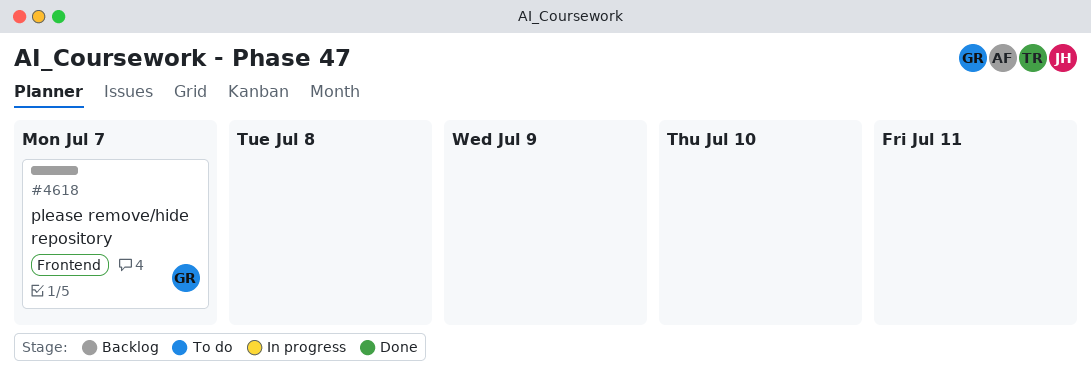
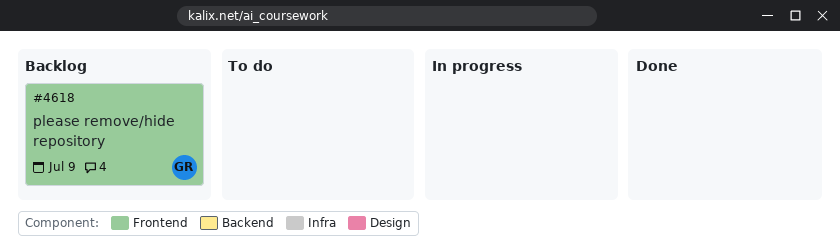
#4618, due: Jul 7 -> Jul 9

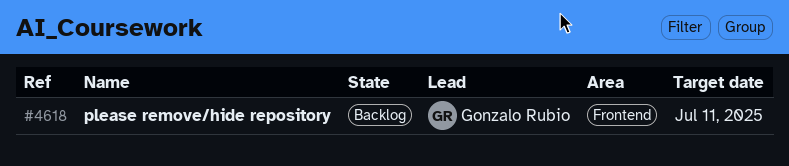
#4618, due: Jul 9 -> Jul 11

